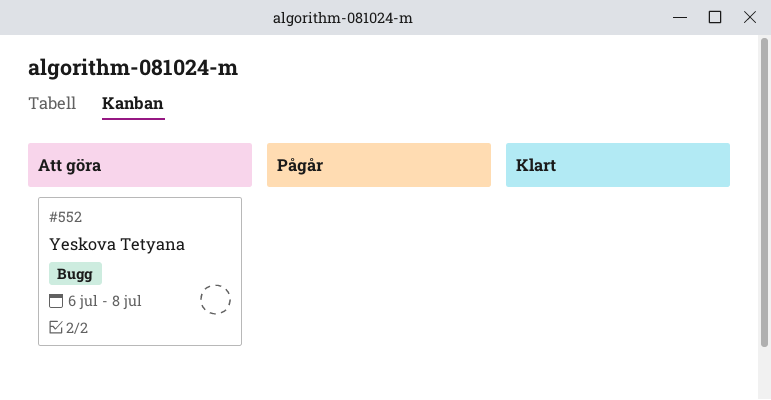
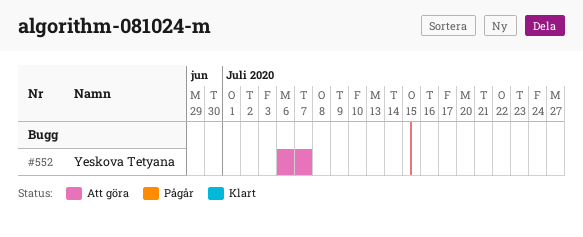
#552, due: Jul 8 -> Jul 7

